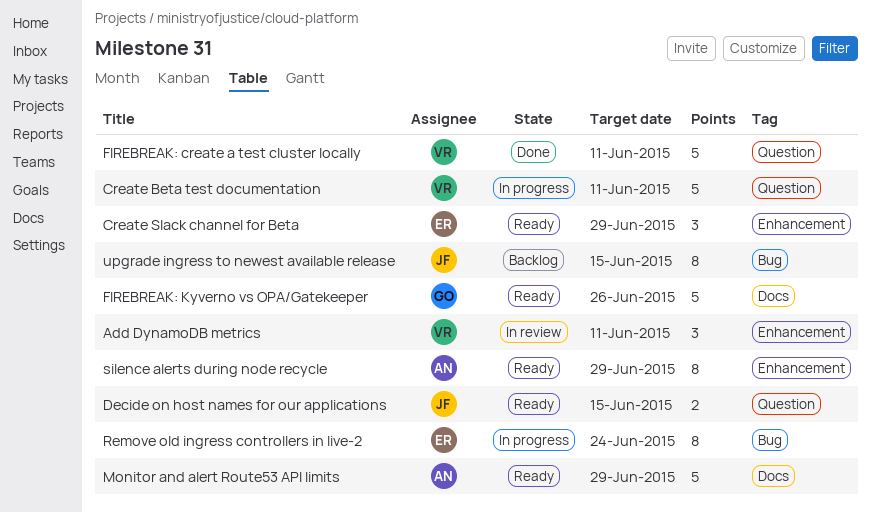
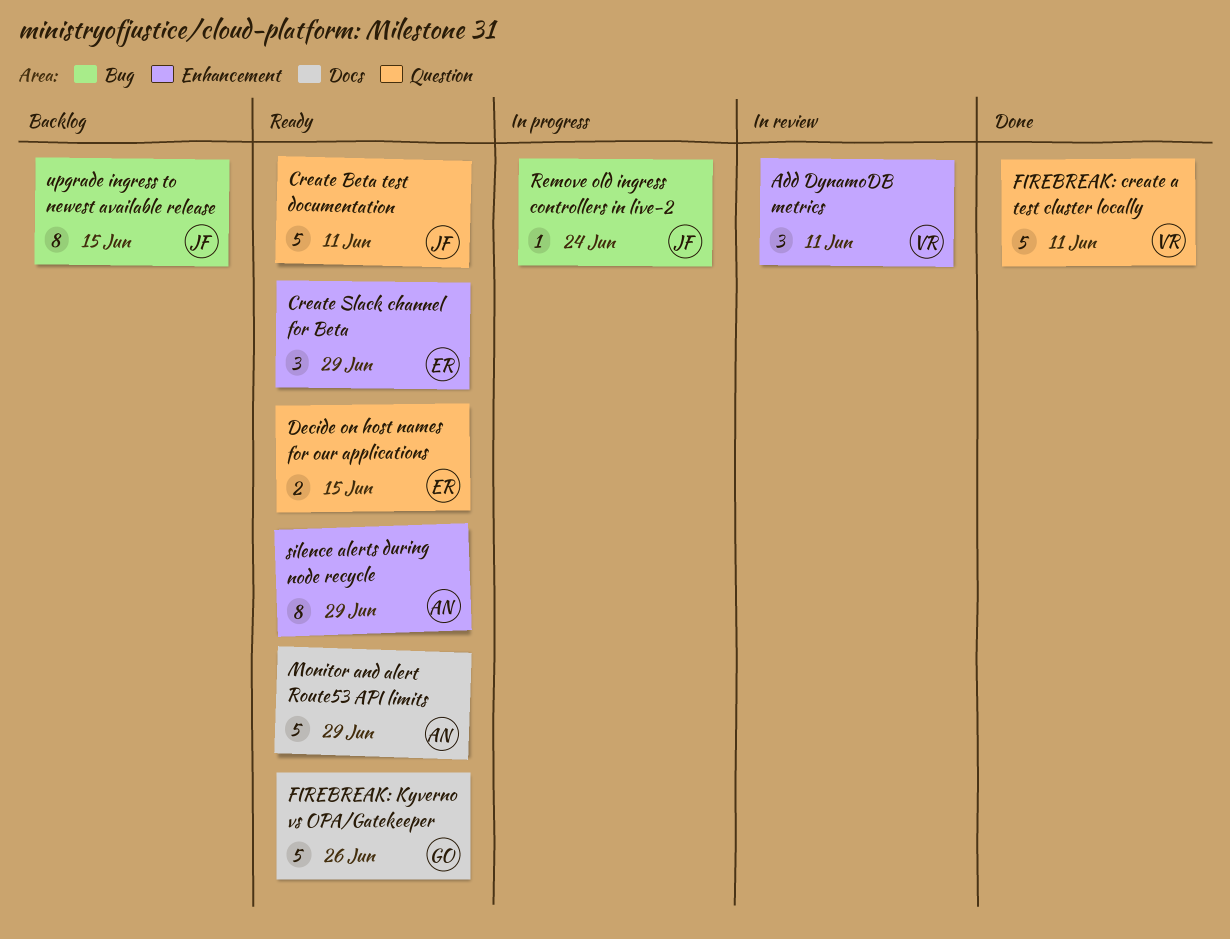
Create Beta test documentation, status: In progress -> Ready
Create Beta test documentation, owner: VR -> JF
Decide on host names for our applications, owner: JF -> ER
Remove old ingress controllers in live-2, owner: ER -> JF
Remove old ingress controllers in live-2, estimate: 8 -> 1

